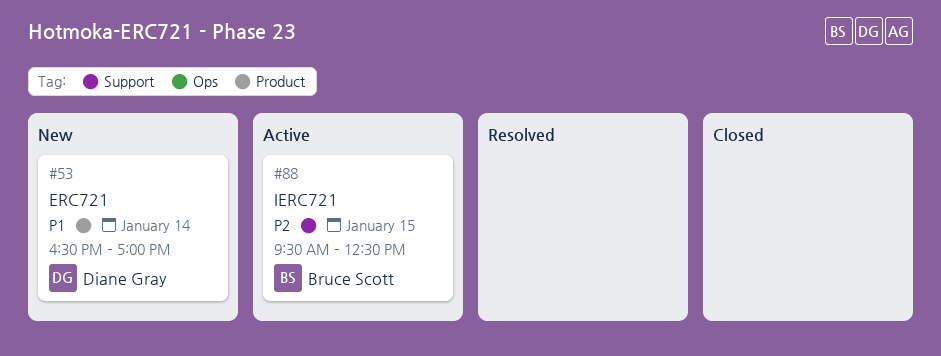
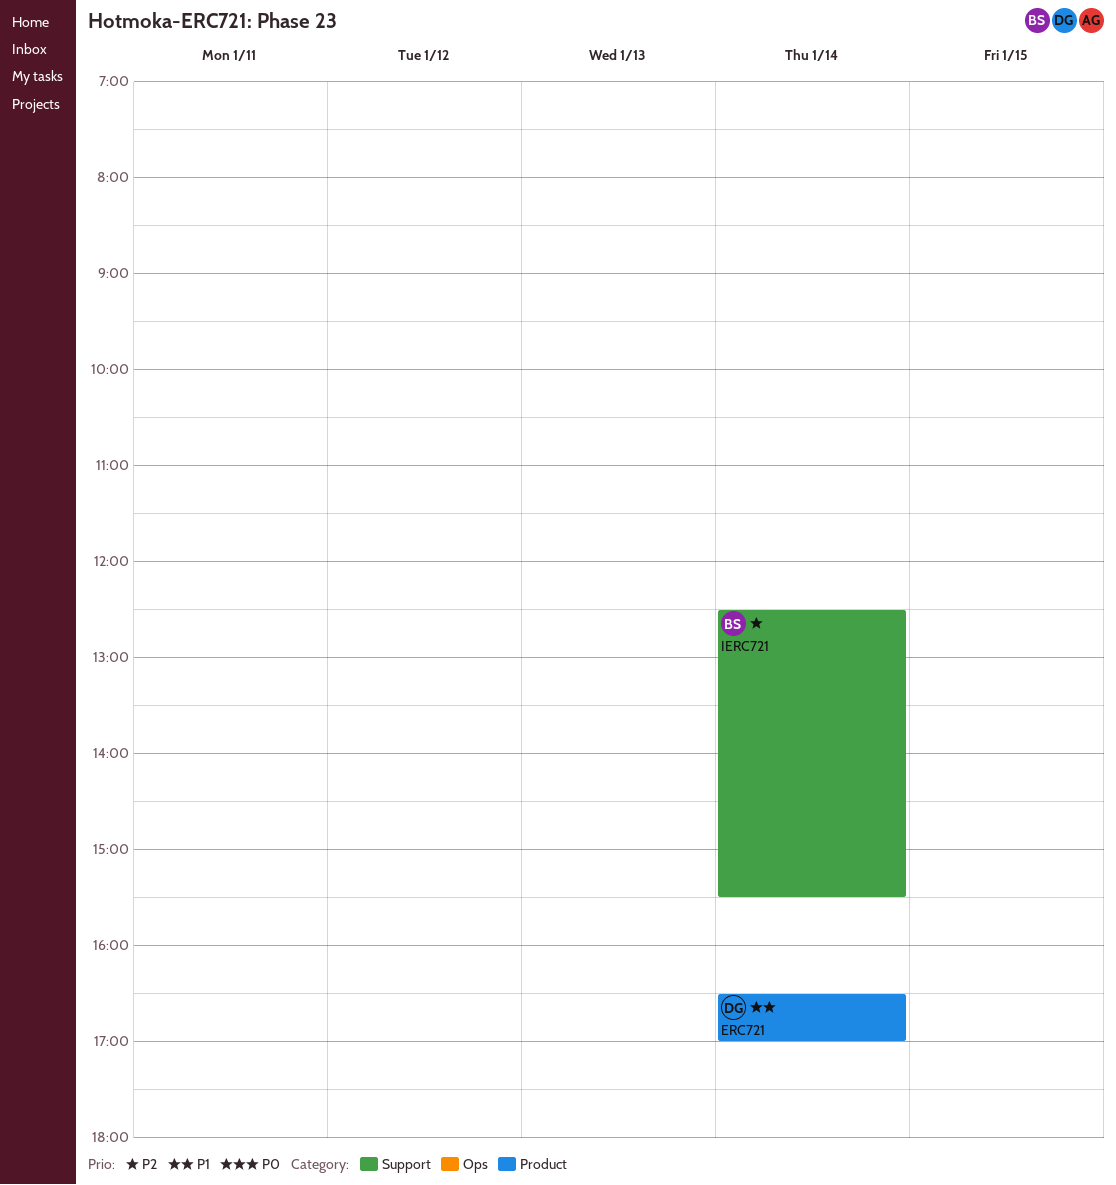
IERC721, day: Jan 15 -> Jan 14
IERC721, begins: 09:30 -> 12:30
IERC721, ends: 12:30 -> 15:30

